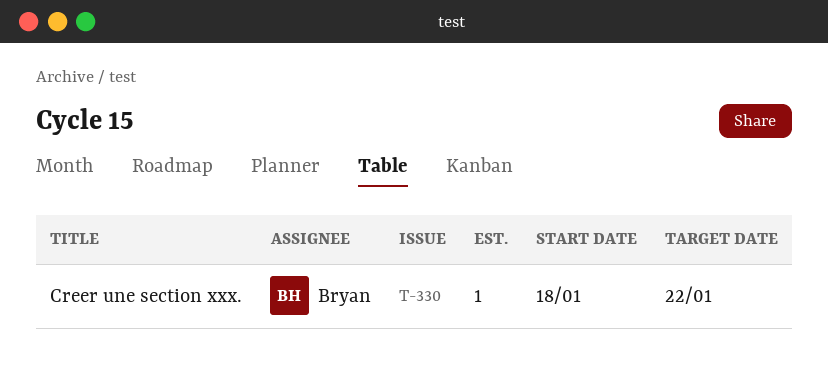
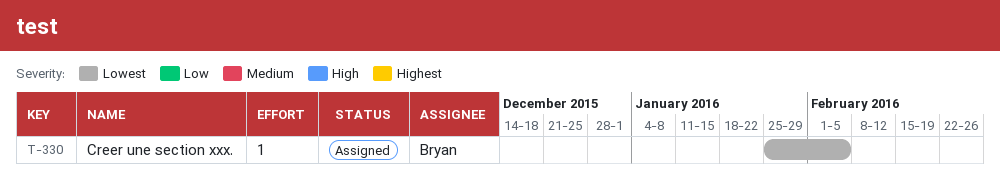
T-330, start: Jan 18 -> Jan 25
T-330, due: Jan 22 -> Feb 5

